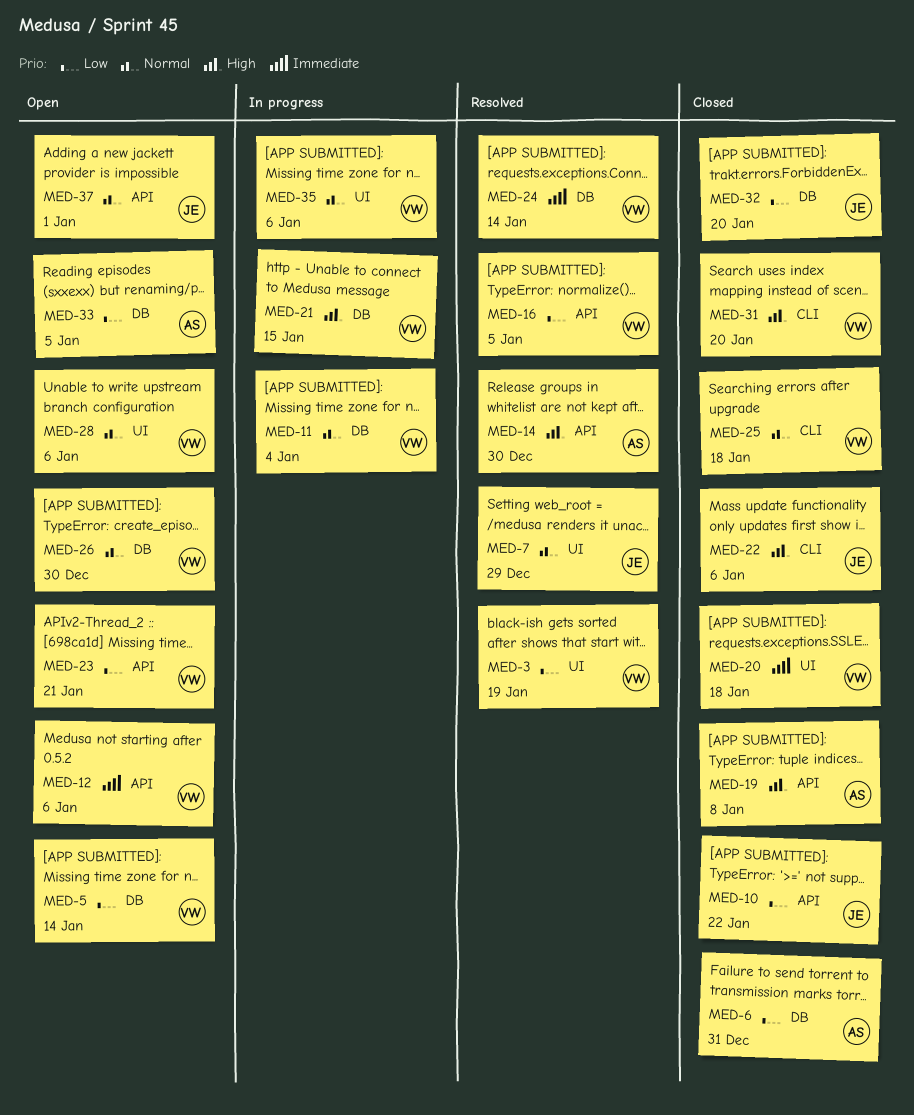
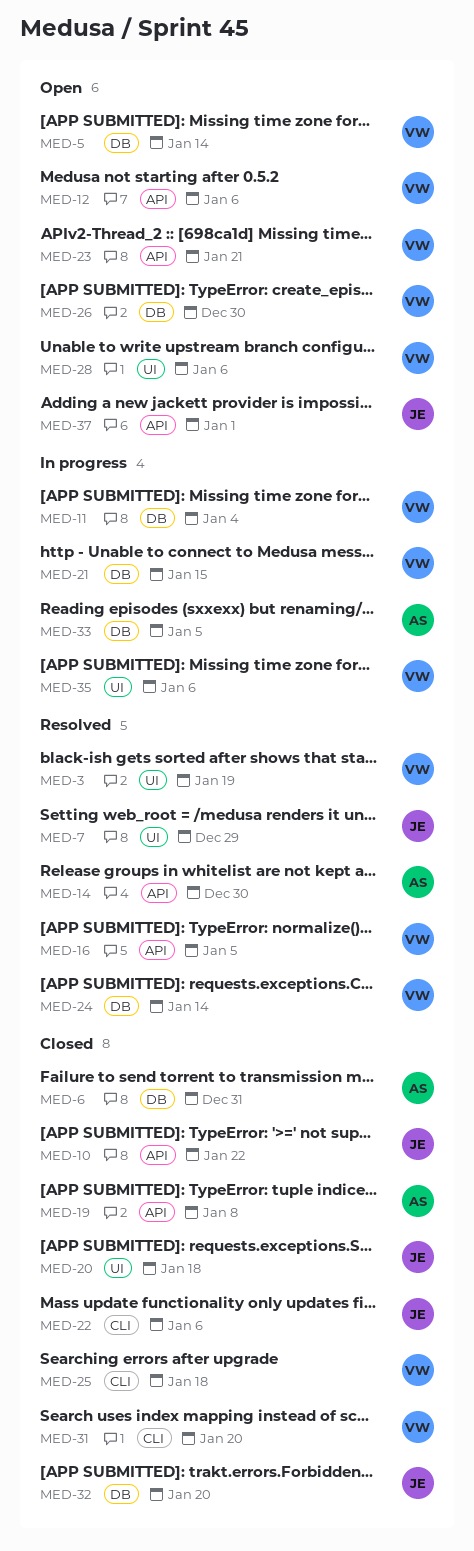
MED-20, owner: VW -> JE
MED-33, status: Open -> In progress

